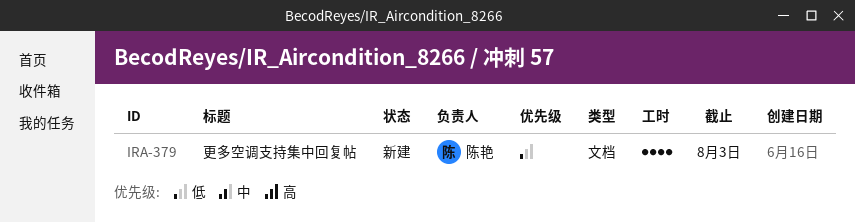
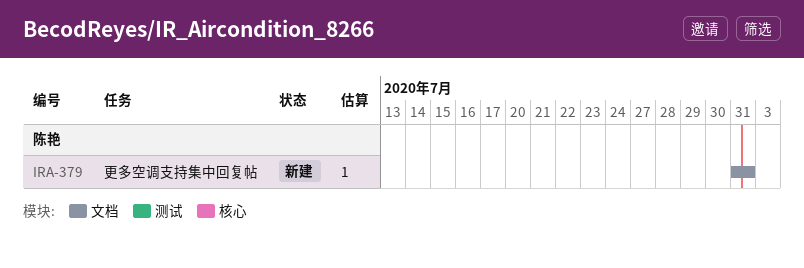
IRA-379, estimate: 4 -> 1
IRA-379, due: Aug 3 -> Jul 31

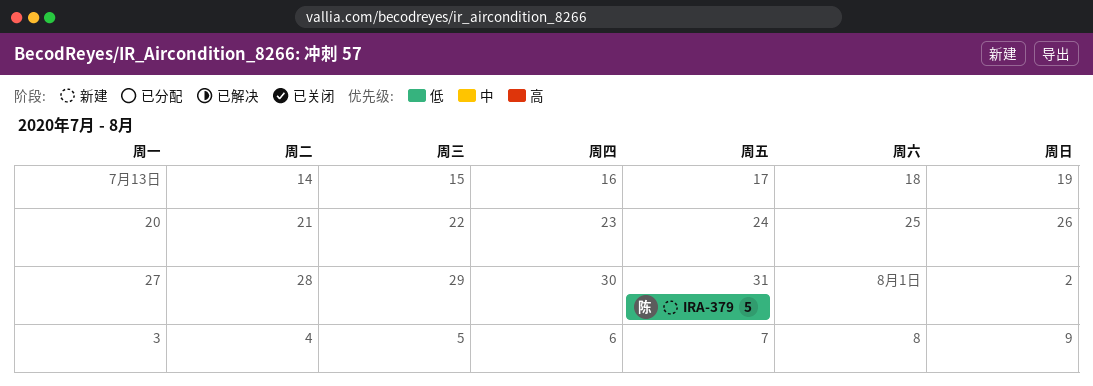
IRA-379, estimate: 1 -> 5

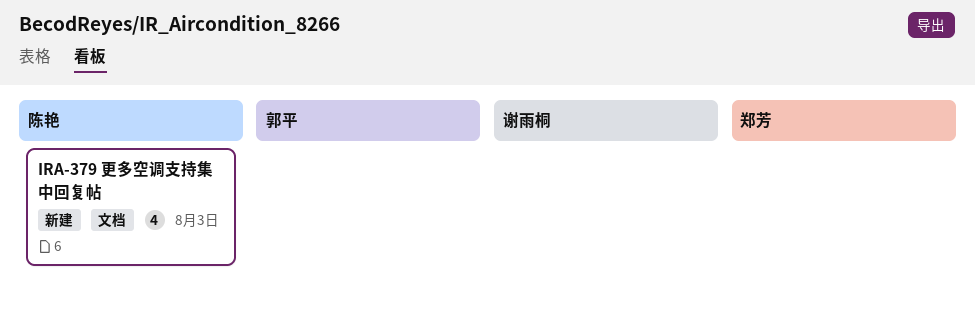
IRA-379, estimate: 5 -> 4
IRA-379, due: Jul 31 -> Aug 3

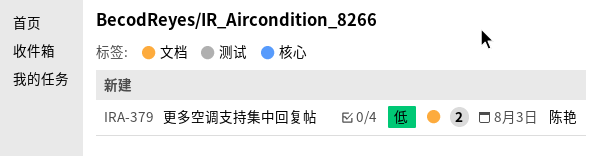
IRA-379, estimate: 4 -> 2

